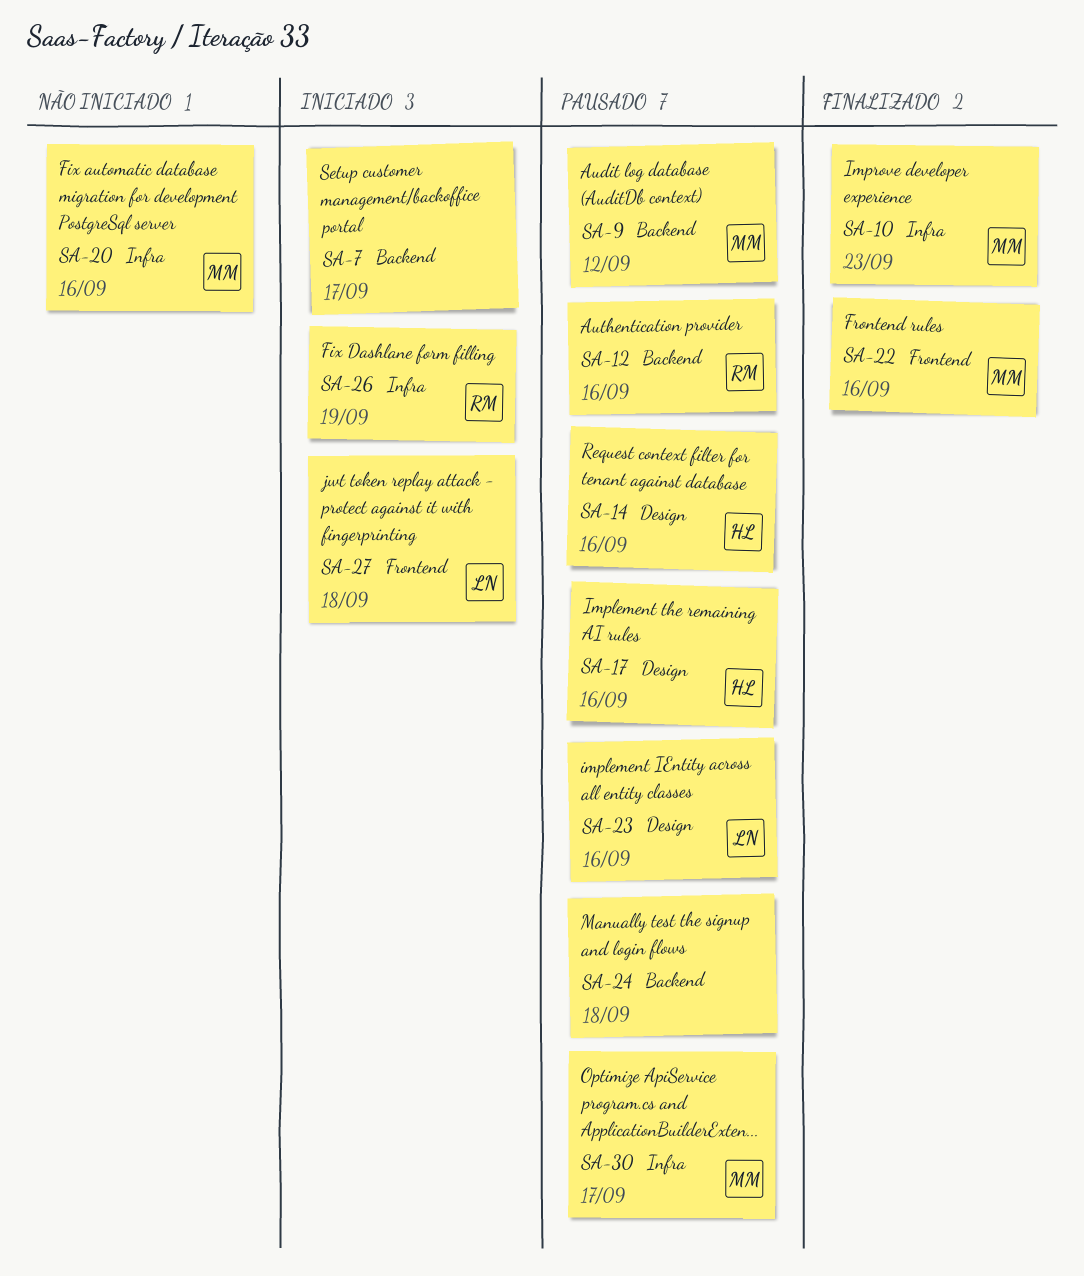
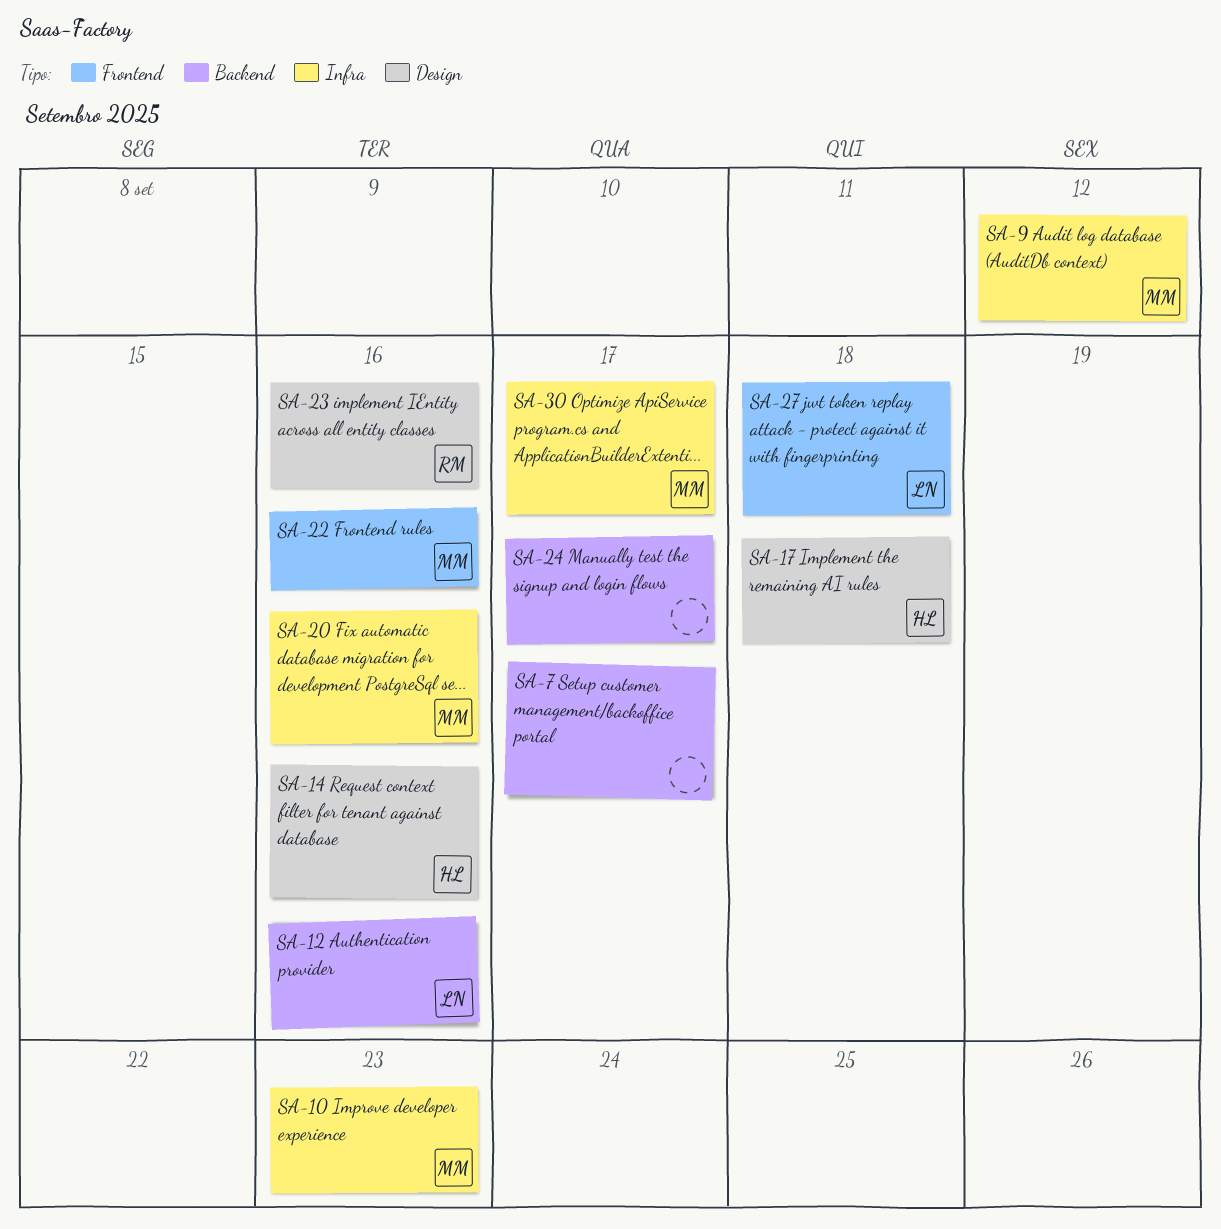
SA-9, label: Backend -> Infra
SA-12, owner: RM -> LN
SA-17, due: Sep 16 -> Sep 18
SA-23, owner: LN -> RM
SA-24, due: Sep 18 -> Sep 17
SA-26: present -> none

